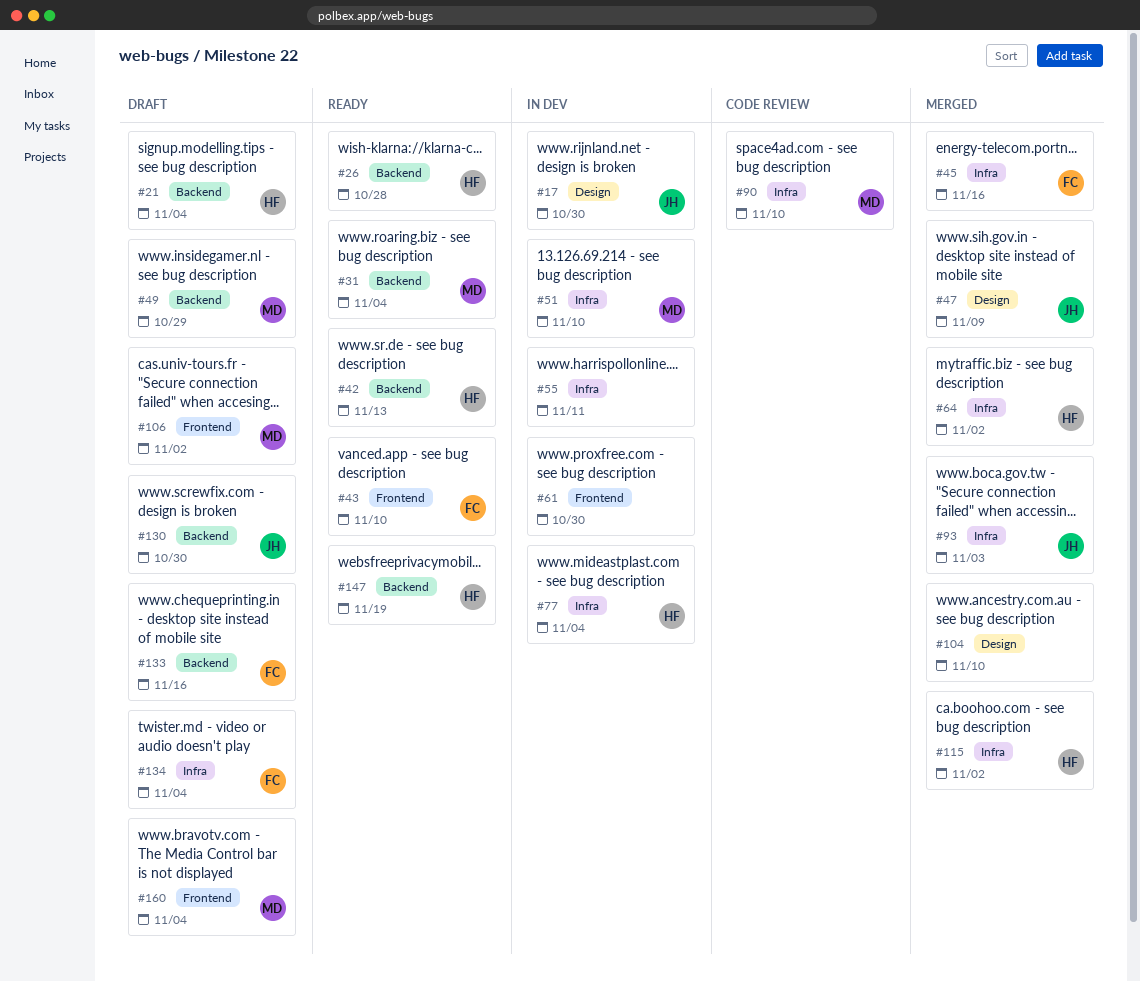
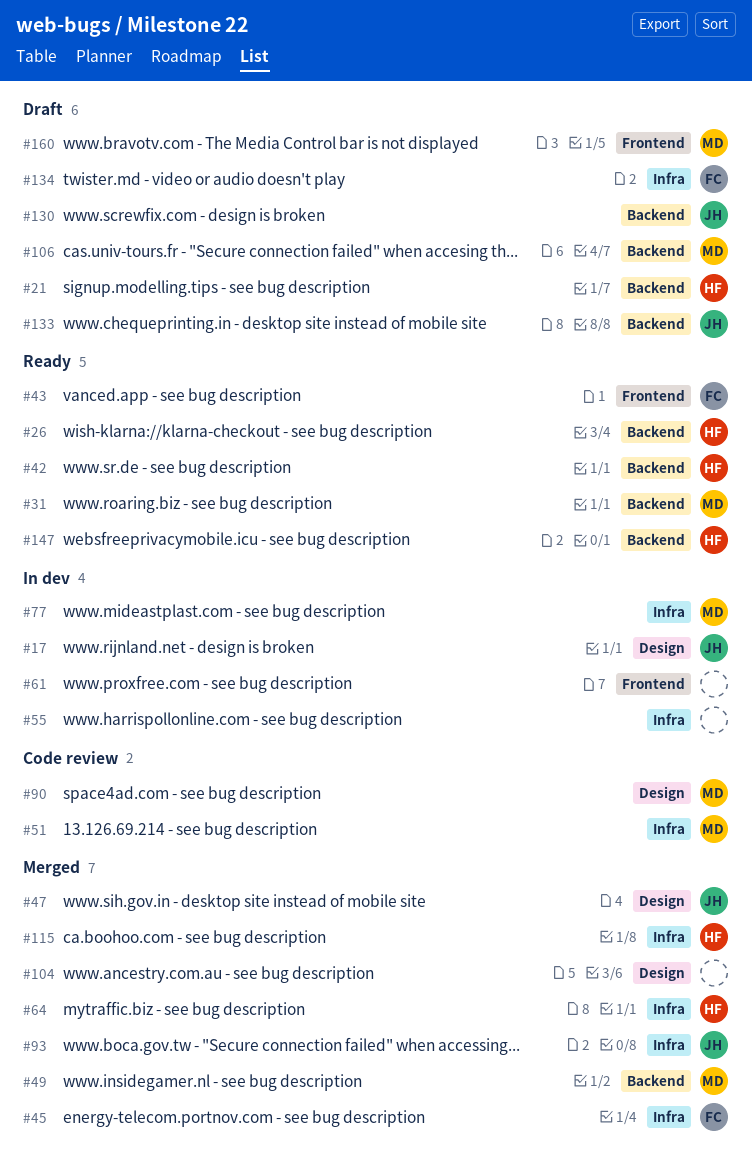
#49, status: Draft -> Merged
#51, status: In dev -> Code review
#77, owner: HF -> MD
#90, label: Infra -> Design
#106, label: Frontend -> Backend
#133, owner: FC -> JH

